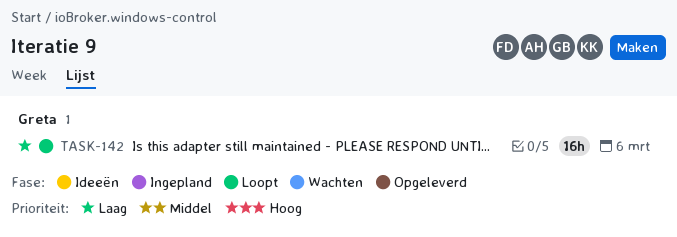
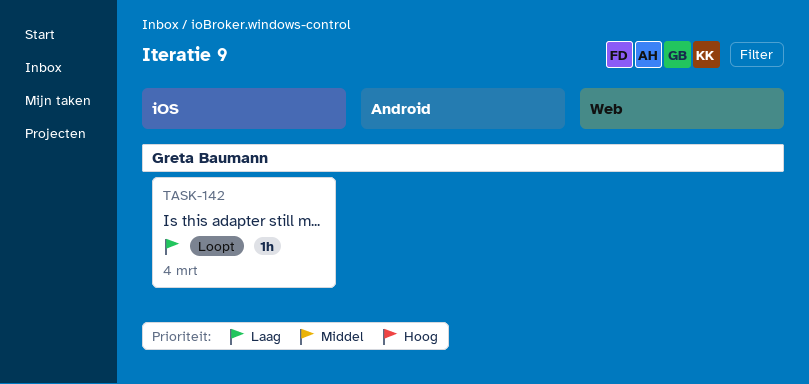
TASK-142, estimate: 16h -> 1h
TASK-142, due: Mar 6 -> Mar 4

